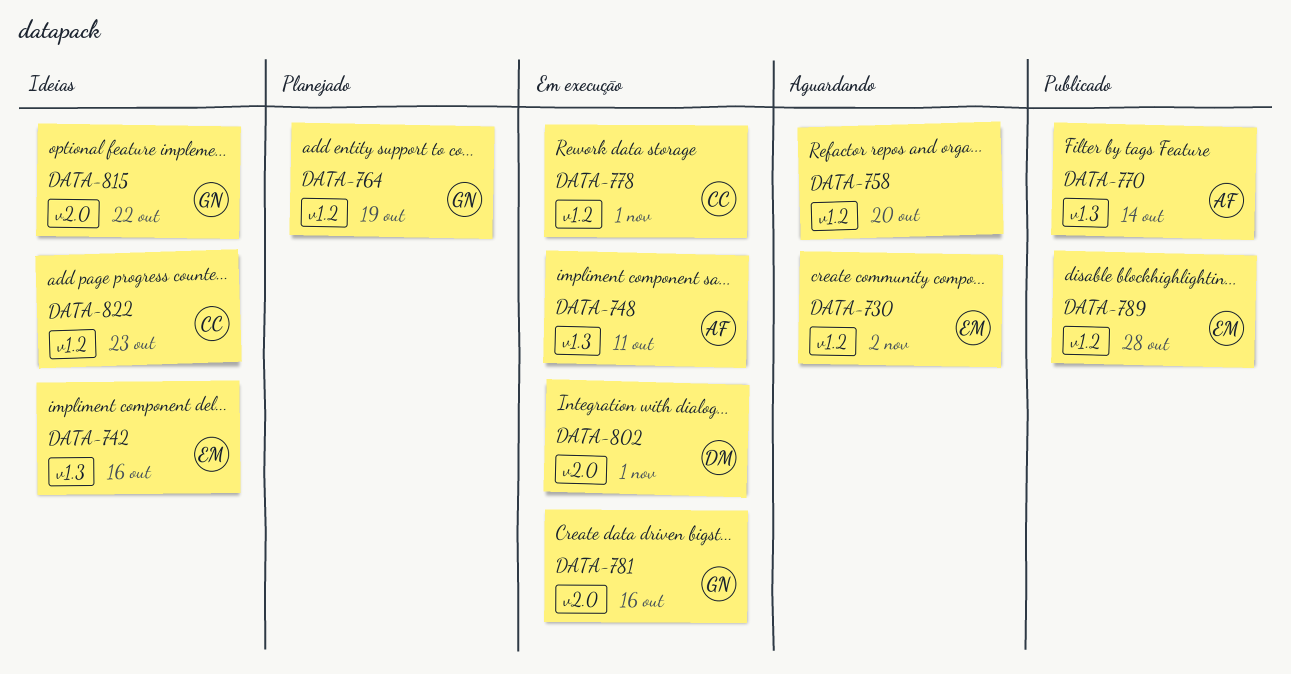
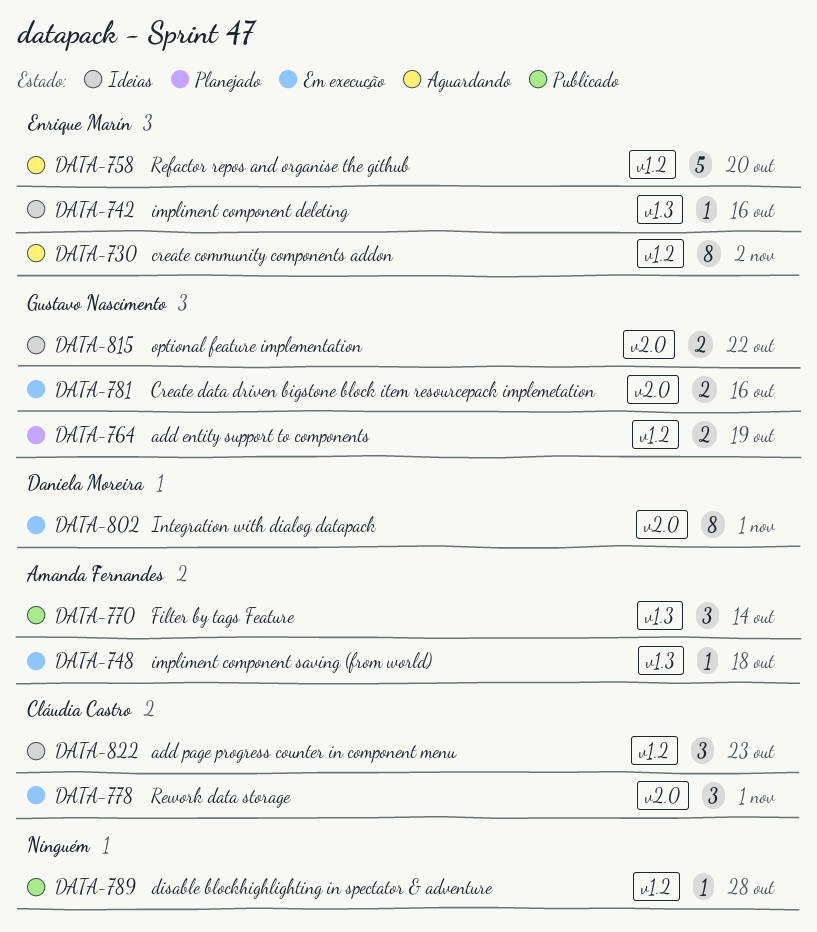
DATA-748, due: Oct 11 -> Oct 18
DATA-758, owner: none -> Enrique Marín
DATA-778, label: v1.2 -> v2.0
DATA-789, owner: Enrique Marín -> none

